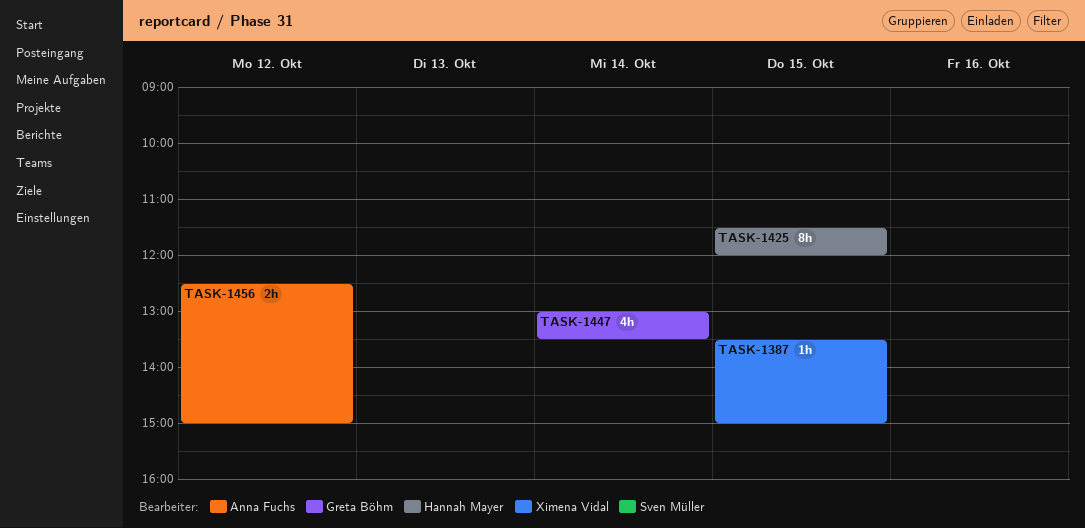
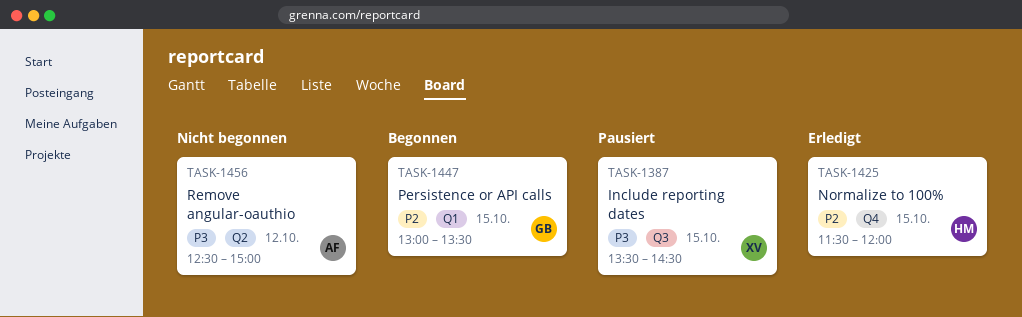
TASK-1387, ends: 15:00 -> 14:30
TASK-1447, day: Oct 14 -> Oct 15

